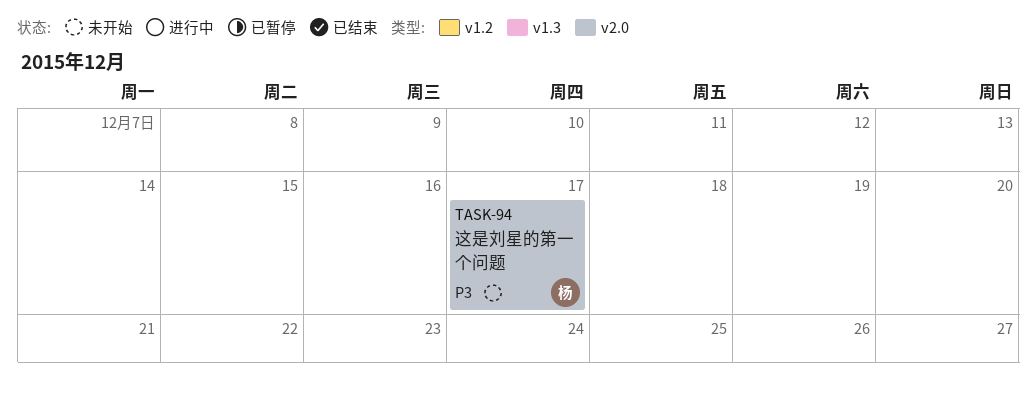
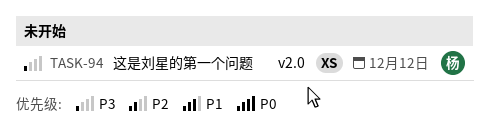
TASK-94, due: Dec 17 -> Dec 12

